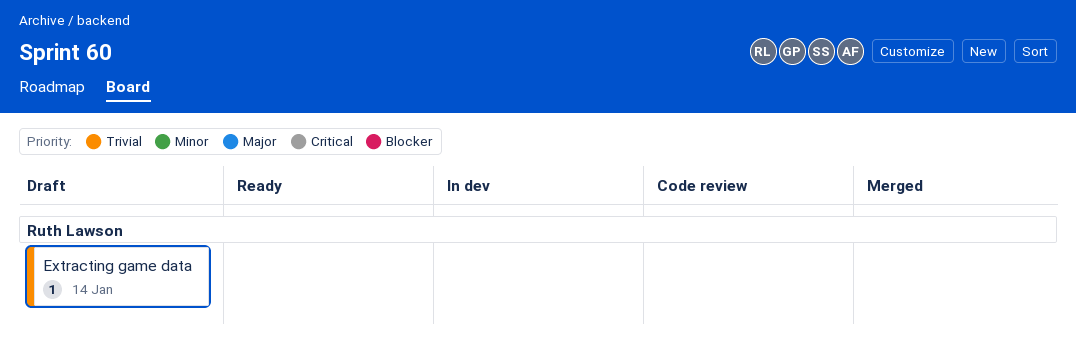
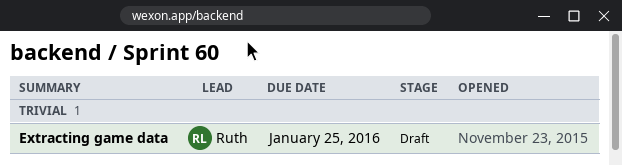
Extracting game data, due: Jan 14 -> Jan 25

